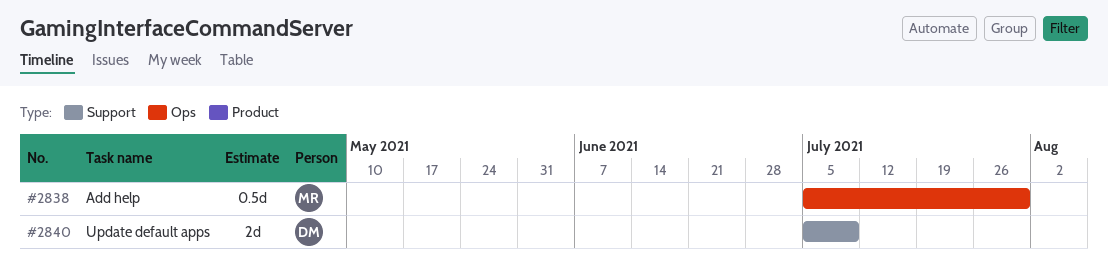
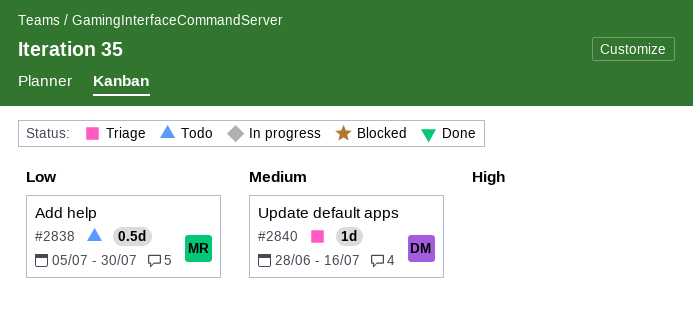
#2840, estimate: 2d -> 1d
#2840, start: Jul 5 -> Jun 28
#2840, due: Jul 9 -> Jul 16

